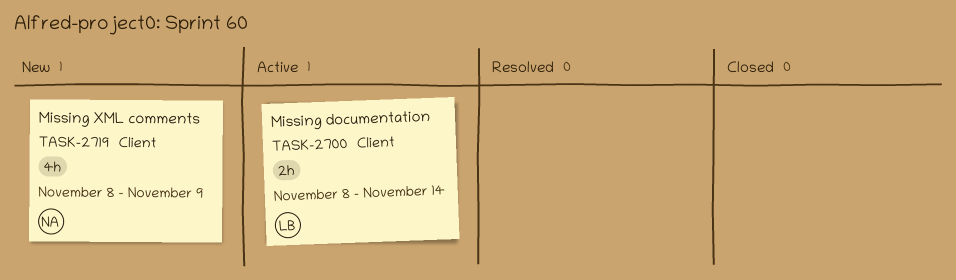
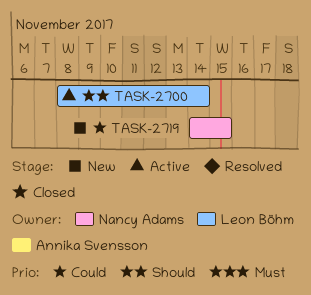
TASK-2719, start: Nov 8 -> Nov 14
TASK-2719, due: Nov 9 -> Nov 15

